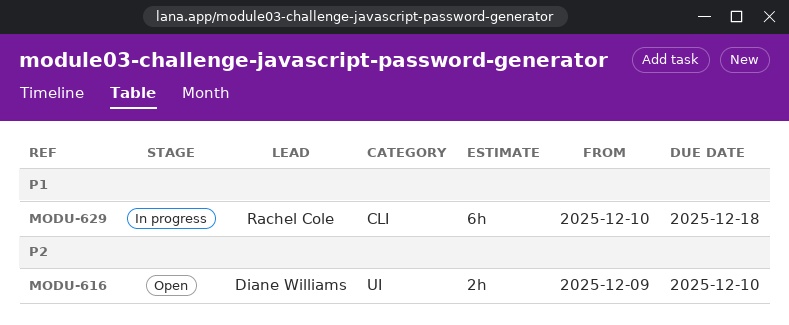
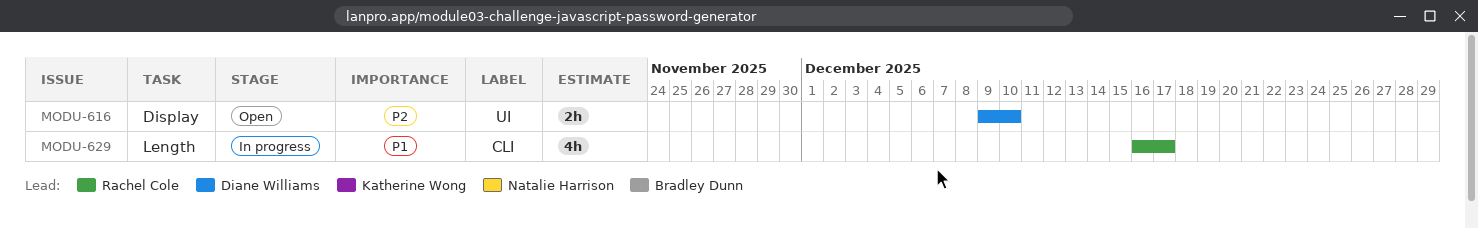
MODU-629, estimate: 6h -> 4h
MODU-629, start: Dec 10 -> Dec 16
MODU-629, due: Dec 18 -> Dec 17

